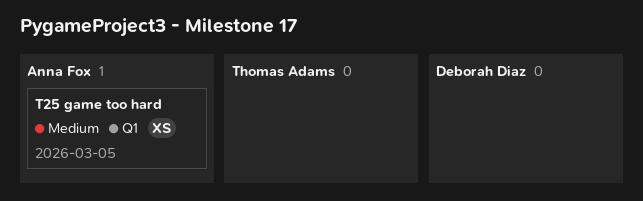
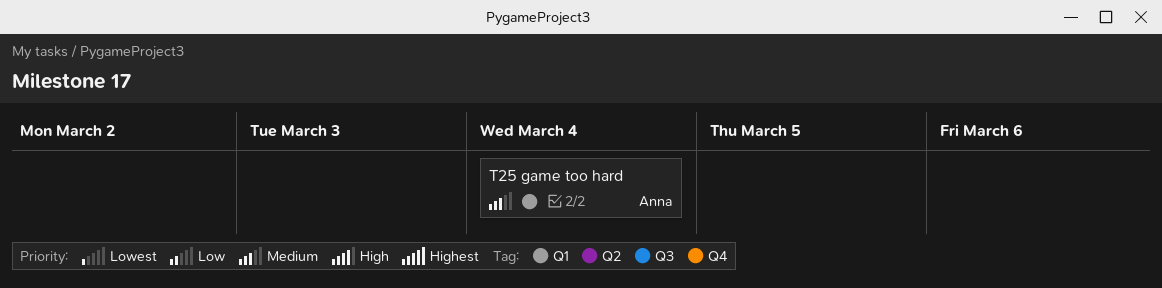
T25, due: Mar 5 -> Mar 4

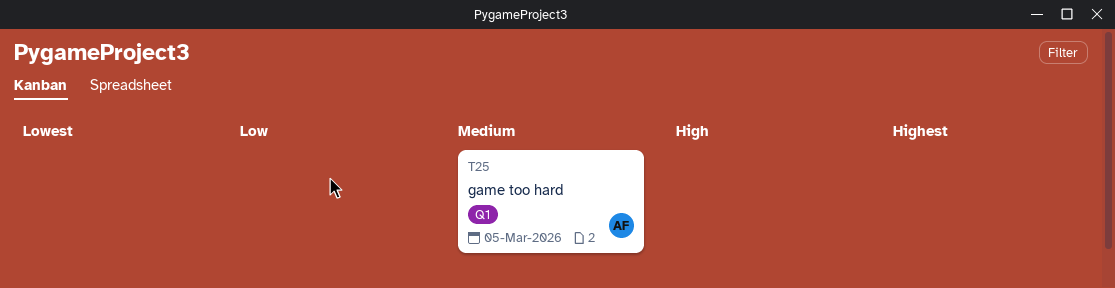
T25, due: Mar 4 -> Mar 5

